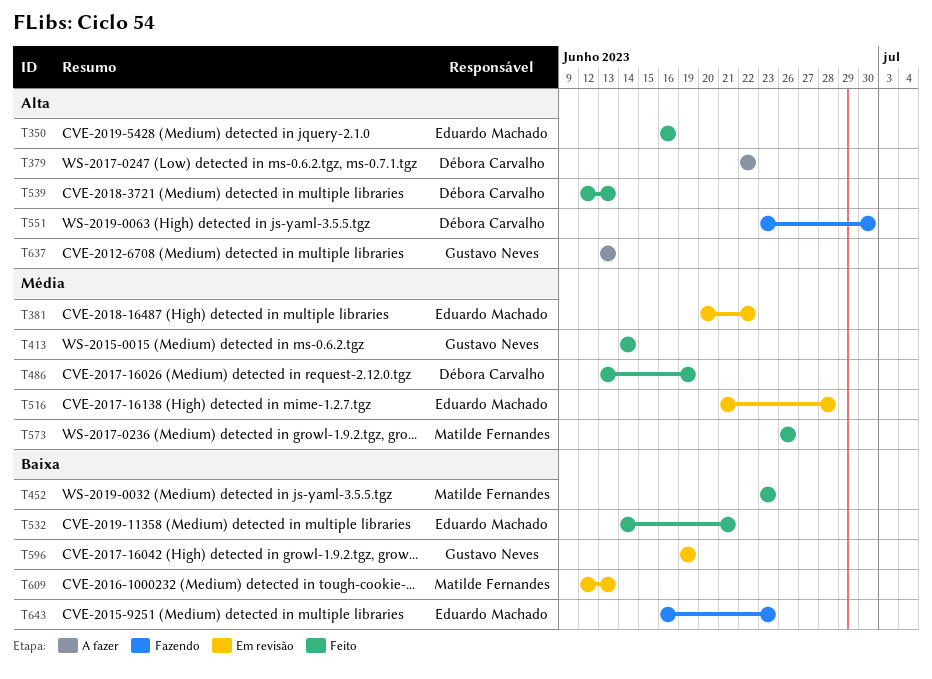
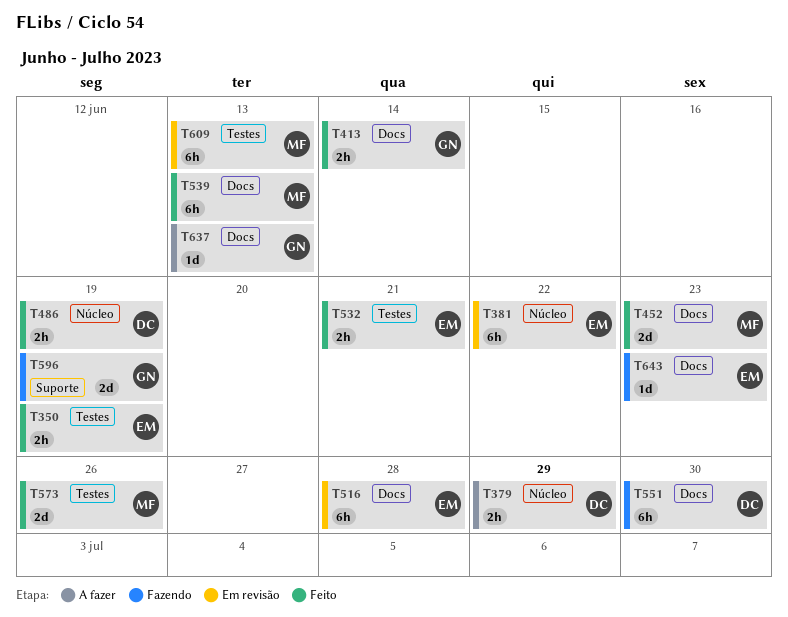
T350, due: Jun 16 -> Jun 19
T379, due: Jun 22 -> Jun 29
T539, owner: Débora Carvalho -> Matilde Fernandes
T596, status: Em revisão -> Fazendo

